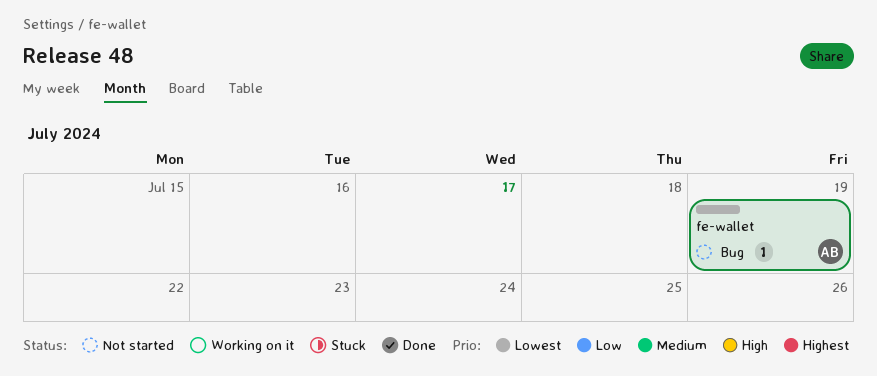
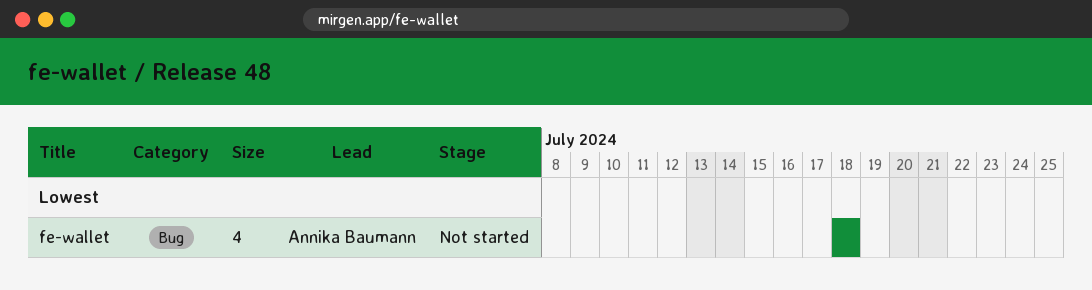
fe-wallet, estimate: 1 -> 4
fe-wallet, due: Jul 19 -> Jul 18

